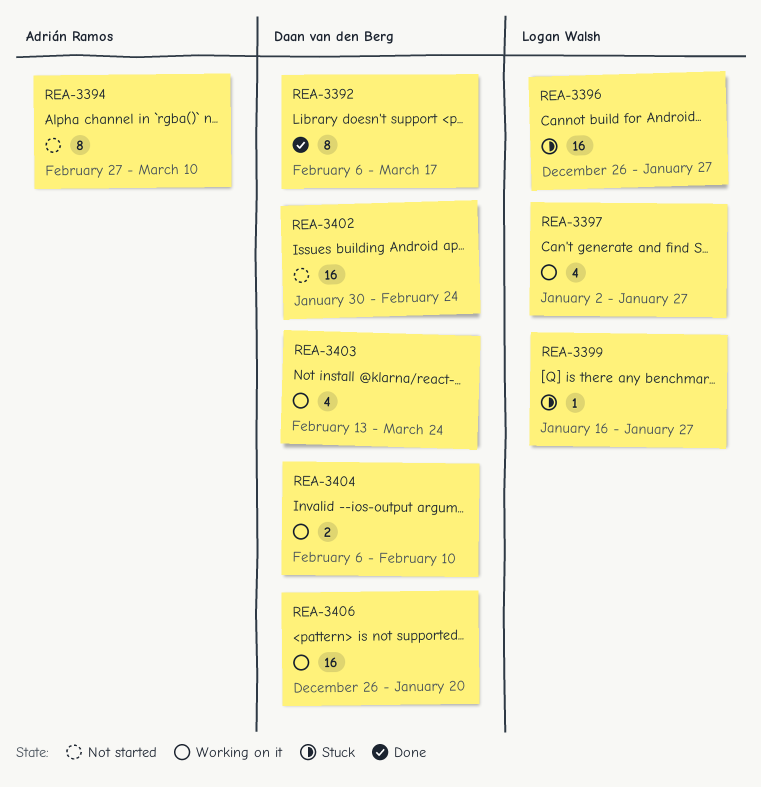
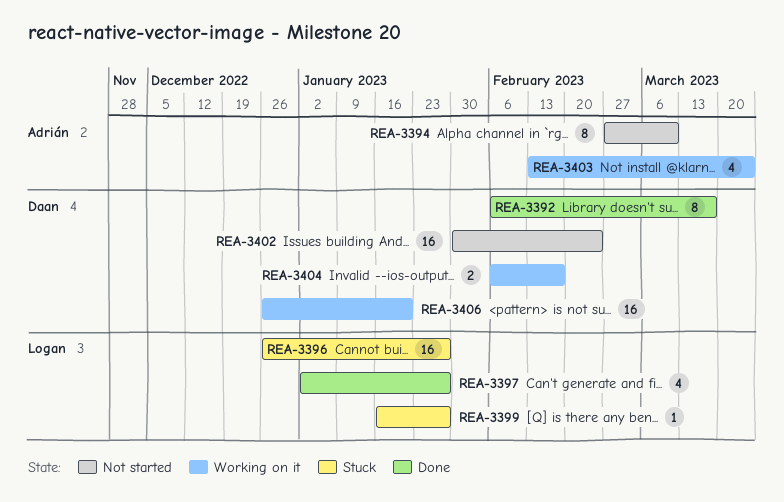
REA-3397, status: Working on it -> Done
REA-3403, owner: Daan van den Berg -> Adrián Ramos
REA-3404, due: Feb 10 -> Feb 17

